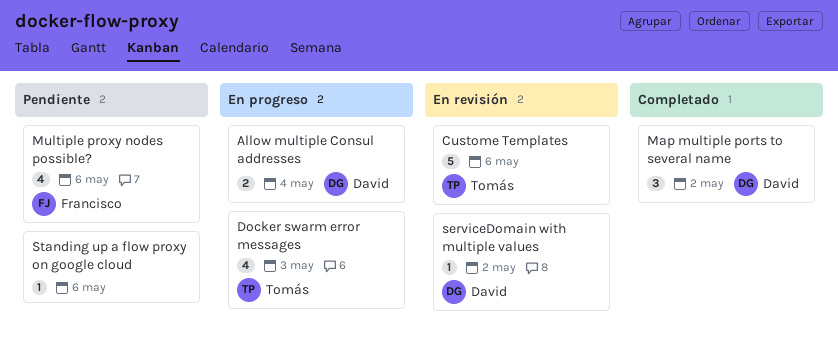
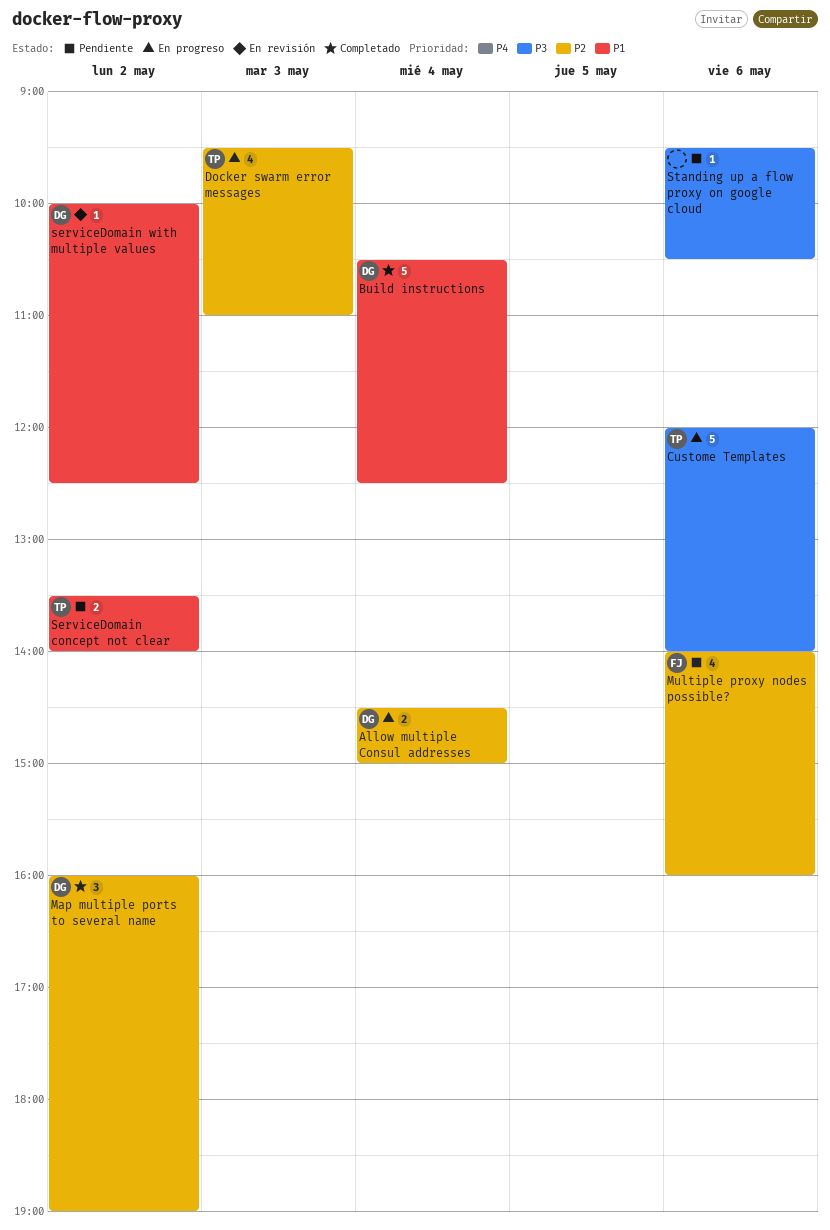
Build instructions: none -> present
Custome Templates, status: En revisión -> En progreso
ServiceDomain concept not clear: none -> present

